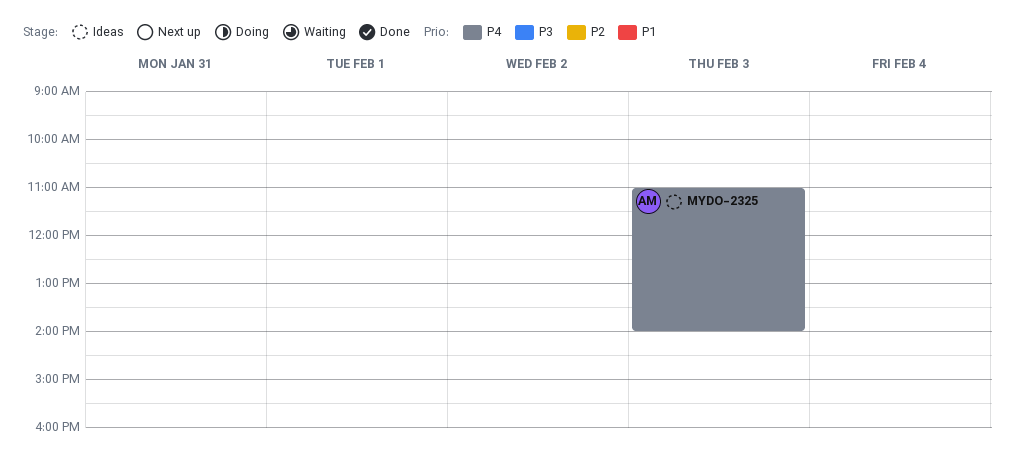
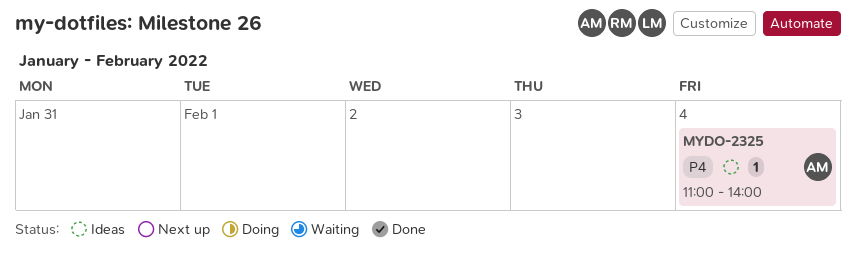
MYDO-2325, day: Feb 3 -> Feb 4

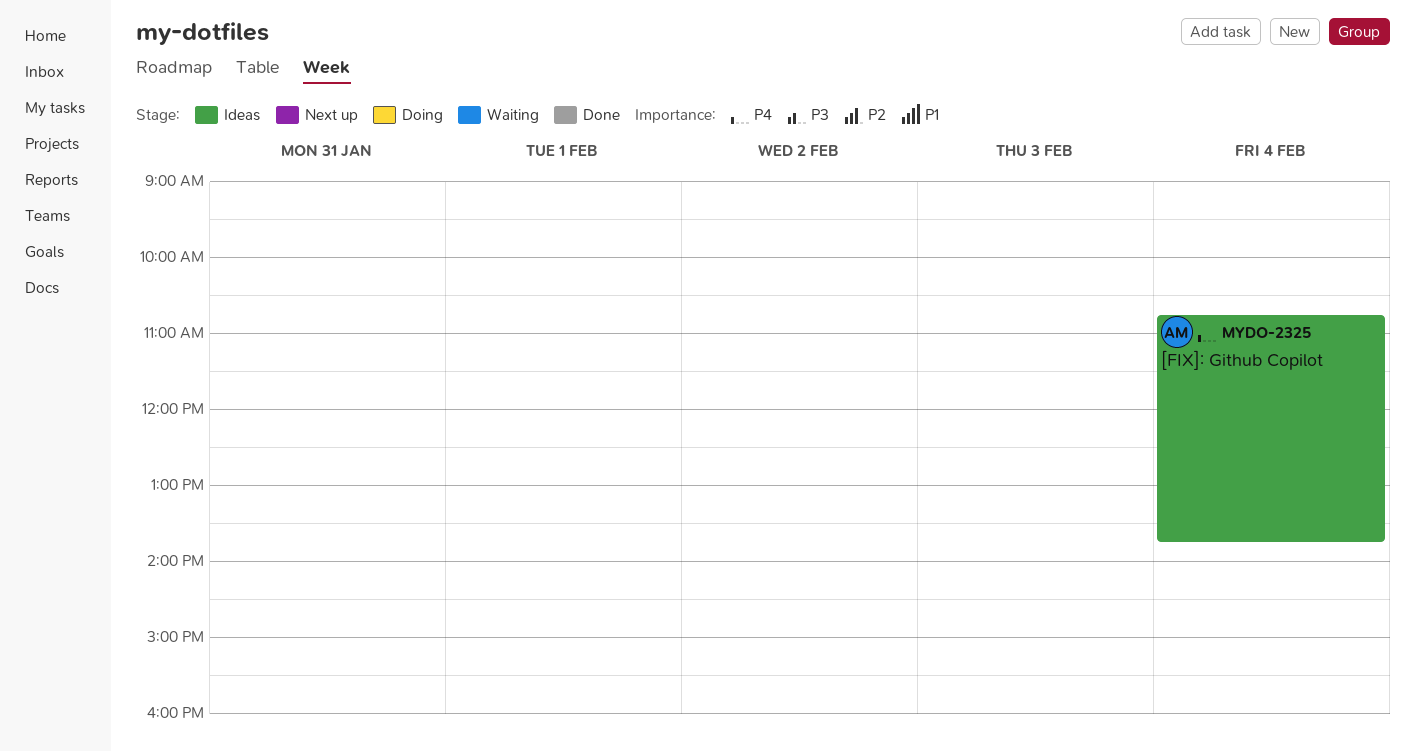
MYDO-2325, begins: 11:00 -> 10:45
MYDO-2325, ends: 14:00 -> 13:45

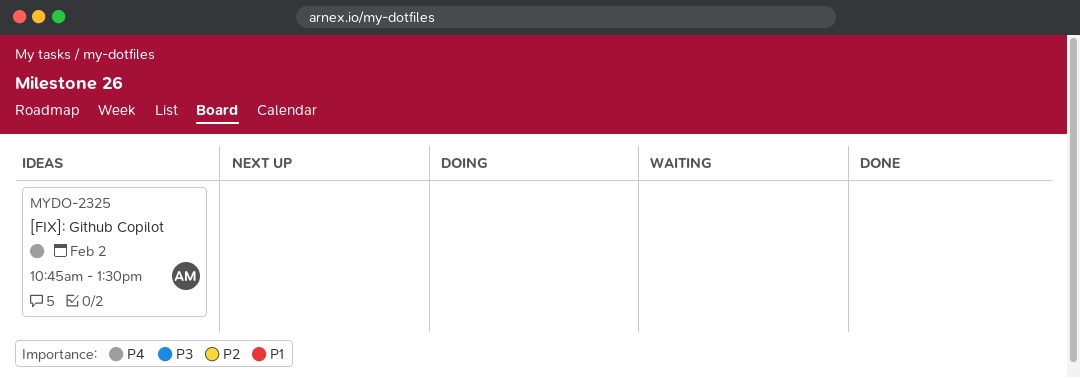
MYDO-2325, day: Feb 4 -> Feb 2
MYDO-2325, ends: 13:45 -> 13:30

